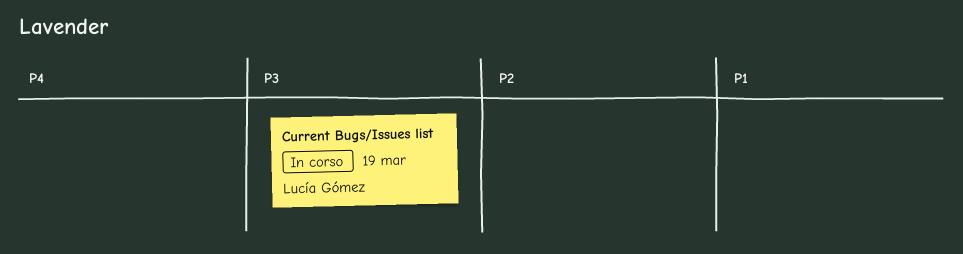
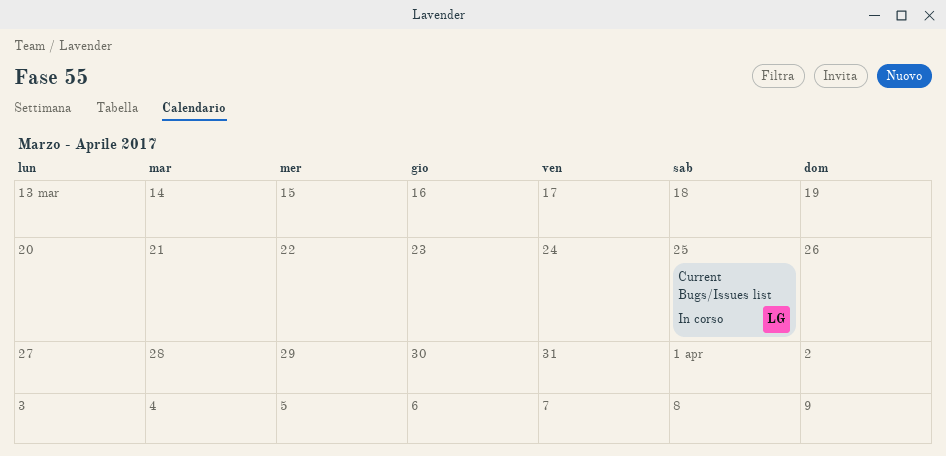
Current Bugs/Issues list, due: Mar 19 -> Mar 25

